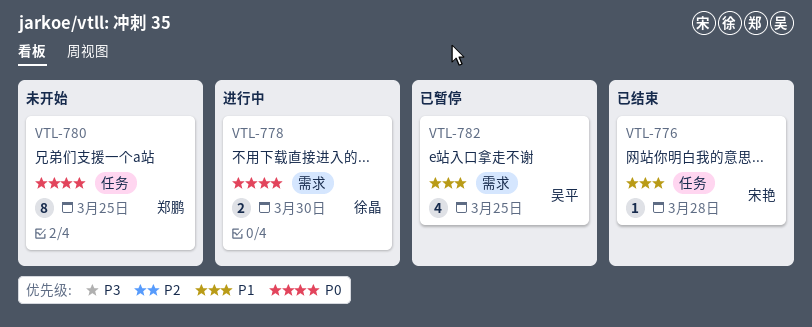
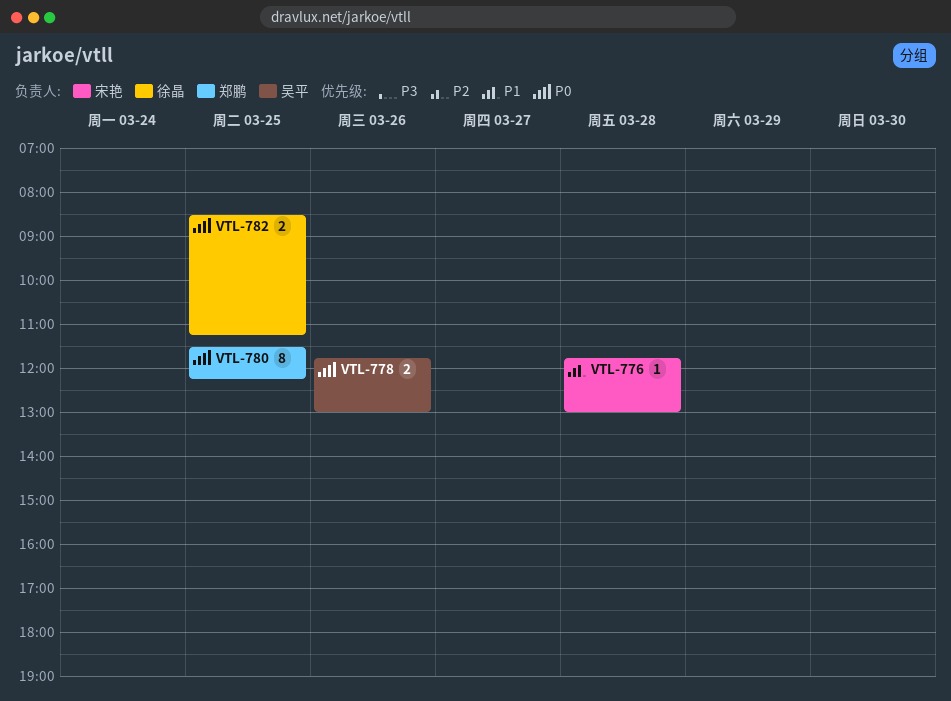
VTL-778, owner: 徐晶 -> 吴平
VTL-778, day: Mar 30 -> Mar 26
VTL-782, owner: 吴平 -> 徐晶
VTL-782, priority: P1 -> P0
VTL-782, estimate: 4 -> 2

